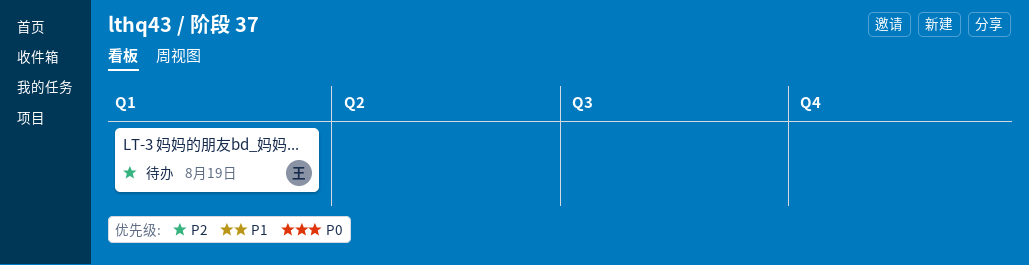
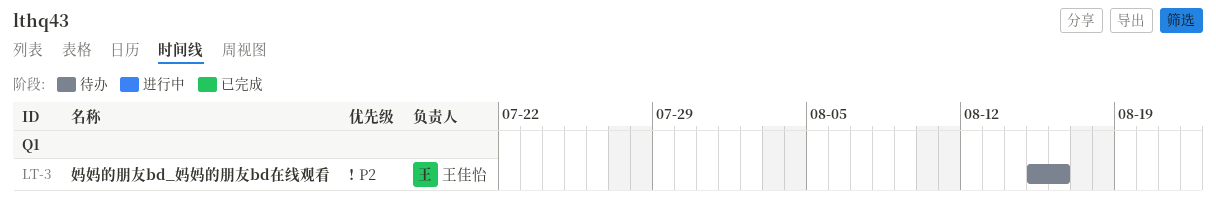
LT-3, due: Aug 19 -> Aug 16

